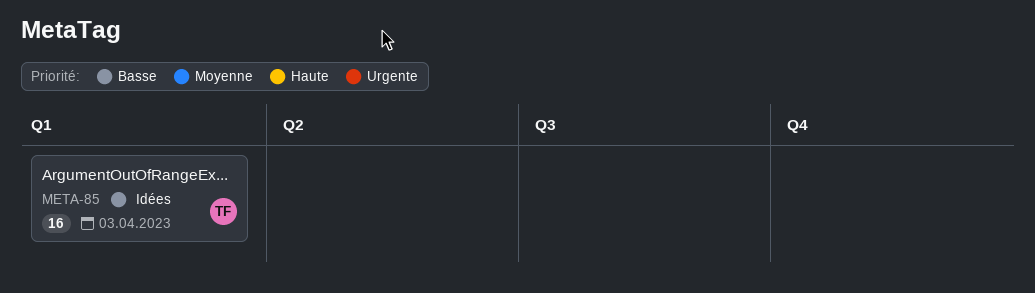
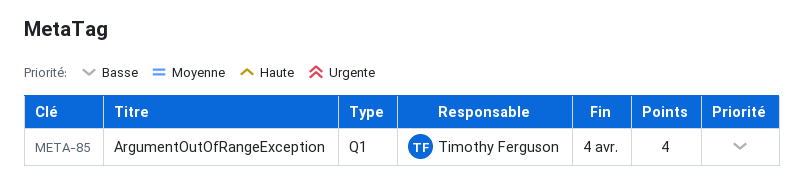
META-85, estimate: 16 -> 4
META-85, due: Apr 3 -> Apr 4

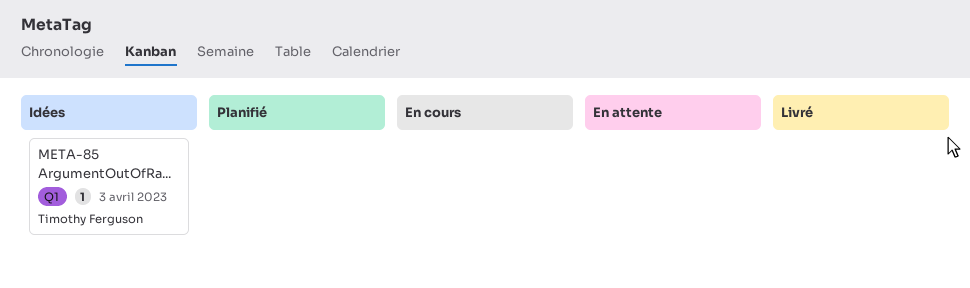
META-85, estimate: 4 -> 1
META-85, due: Apr 4 -> Apr 3

